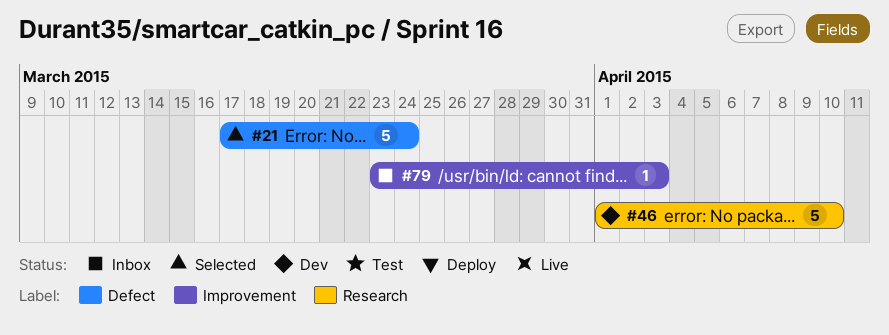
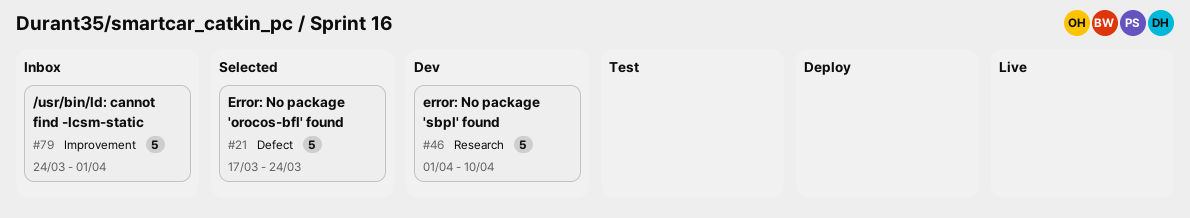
#79, estimate: 1 -> 5
#79, start: Mar 23 -> Mar 24
#79, due: Apr 3 -> Apr 1

